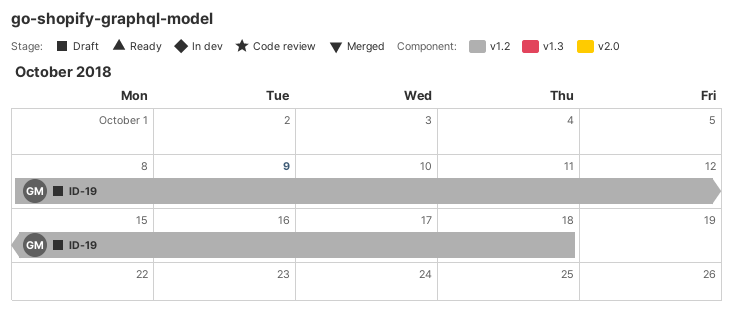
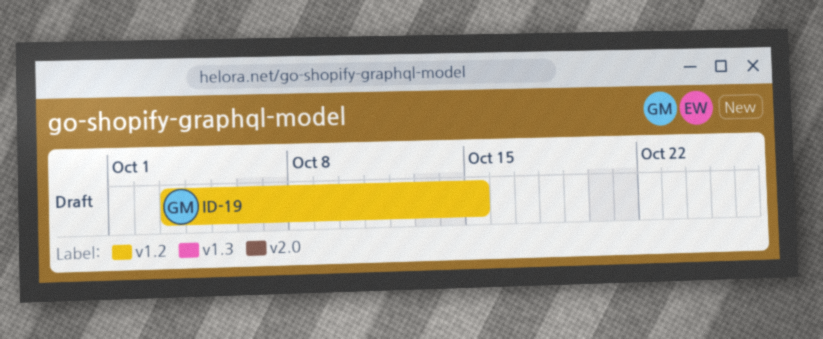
ID-19, start: Oct 8 -> Oct 3
ID-19, due: Oct 18 -> Oct 15

